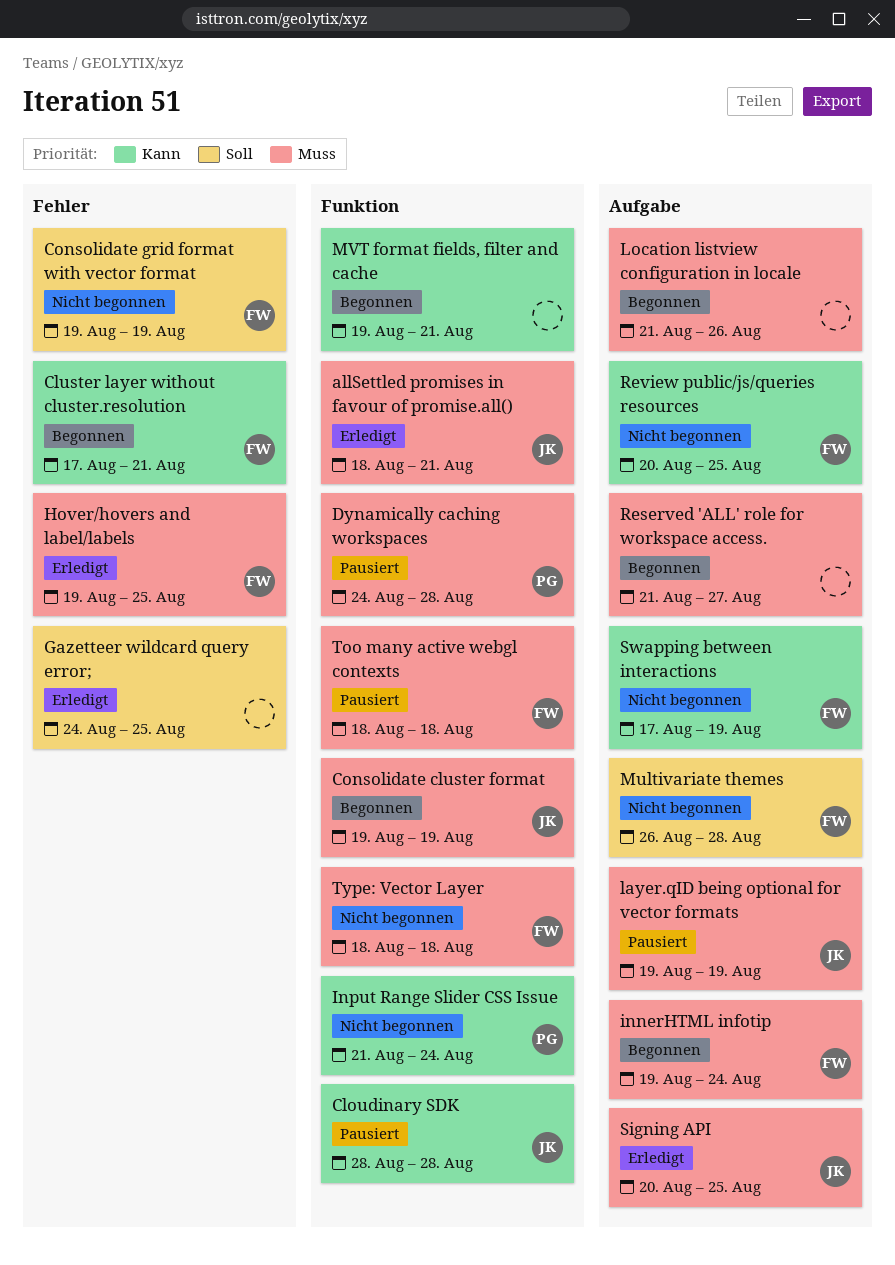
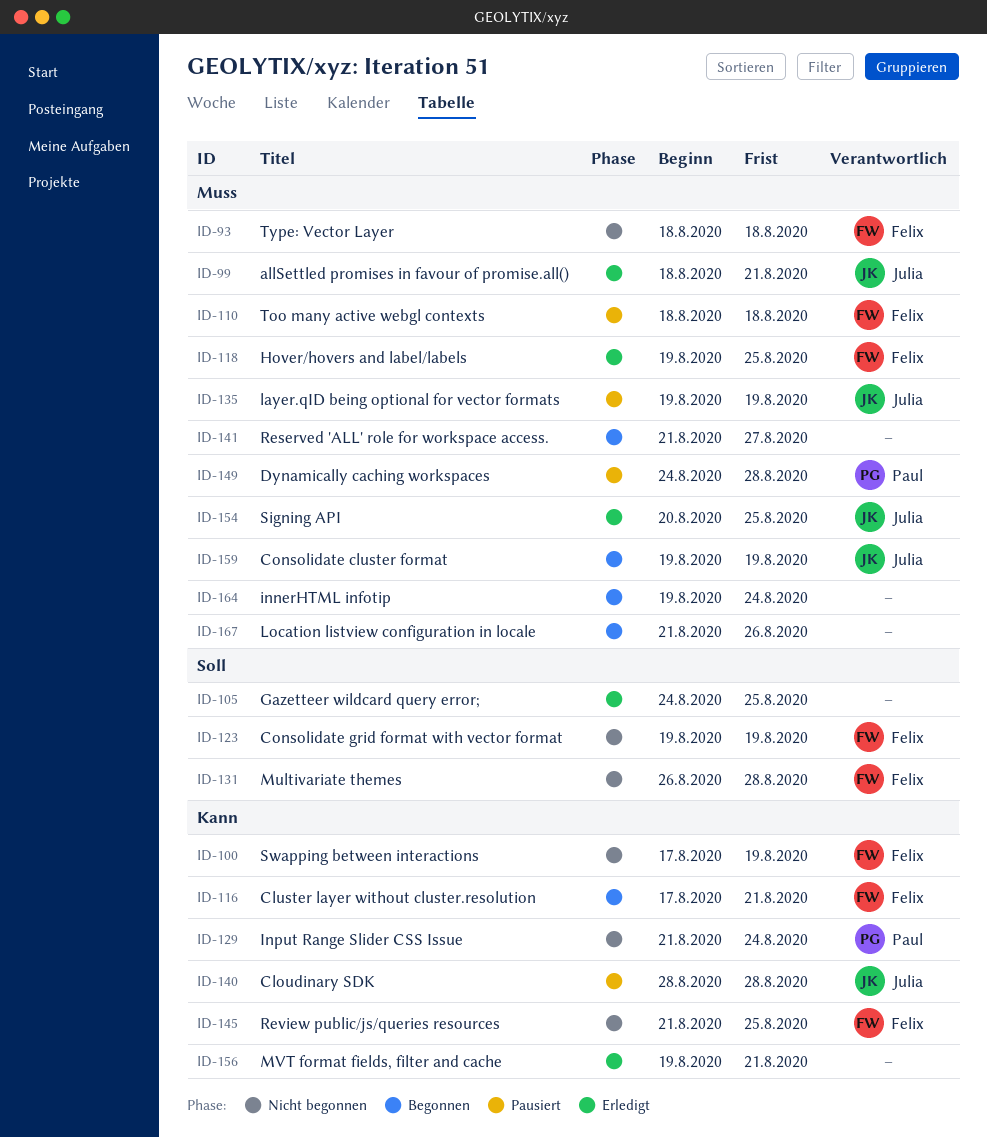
innerHTML infotip, owner: Felix -> none
MVT format fields, filter and cache, status: Begonnen -> Erledigt
Review public/js/queries resources, start: Aug 20 -> Aug 21

